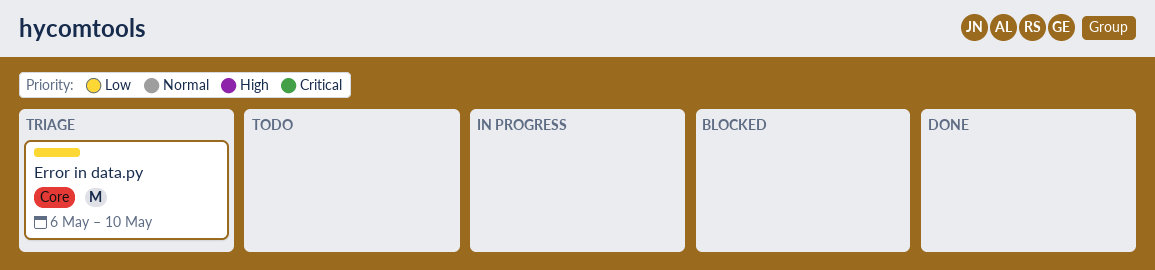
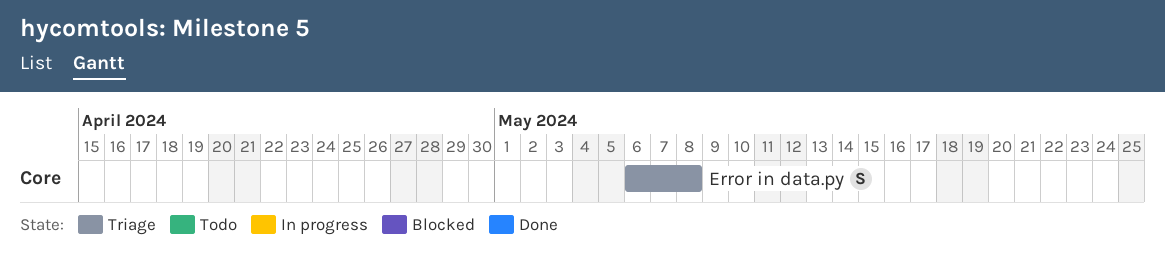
Error in data.py, estimate: M -> S
Error in data.py, due: May 10 -> May 8

